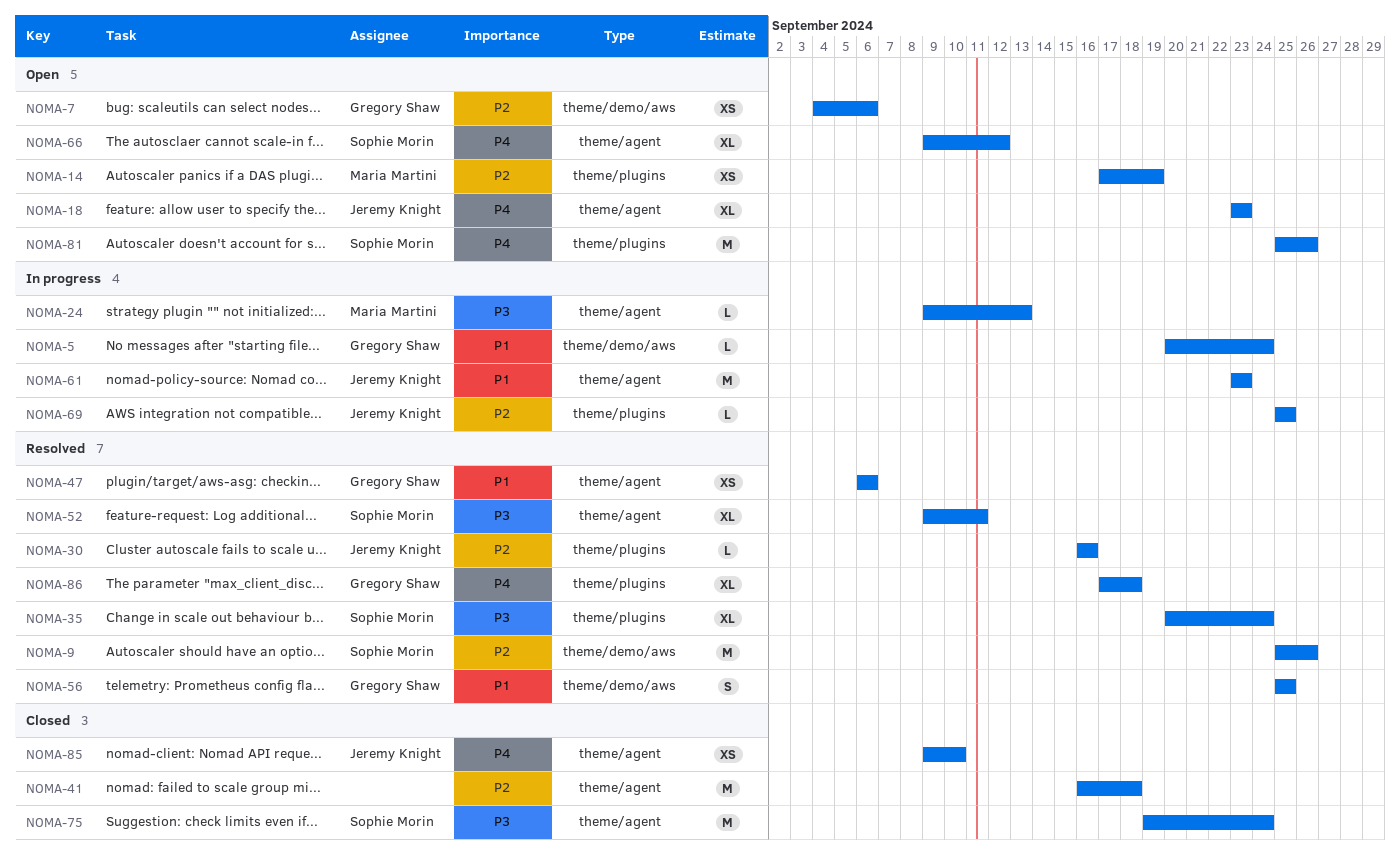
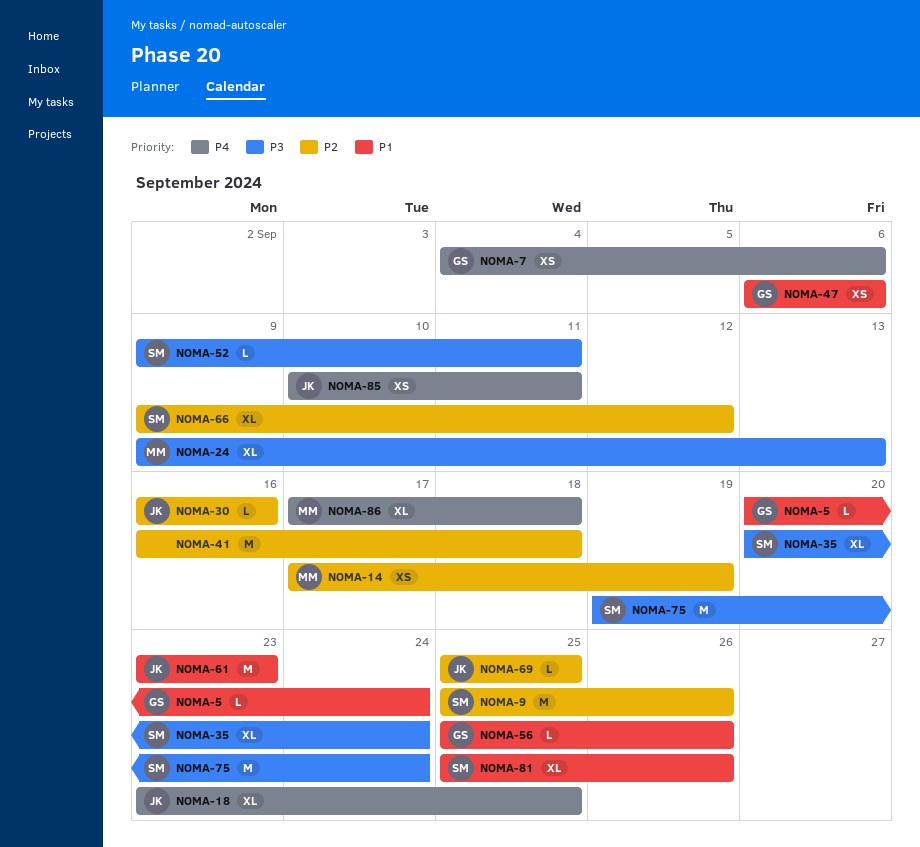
NOMA-7, priority: P2 -> P4
NOMA-18, due: Sep 23 -> Sep 25
NOMA-24, estimate: L -> XL
NOMA-52, estimate: XL -> L
NOMA-56, estimate: S -> L
NOMA-56, due: Sep 25 -> Sep 26
NOMA-66, priority: P4 -> P2
NOMA-81, priority: P4 -> P1
NOMA-81, estimate: M -> XL
NOMA-85, start: Sep 9 -> Sep 10
NOMA-85, due: Sep 10 -> Sep 11
NOMA-86, owner: Gregory Shaw -> Maria Martini

